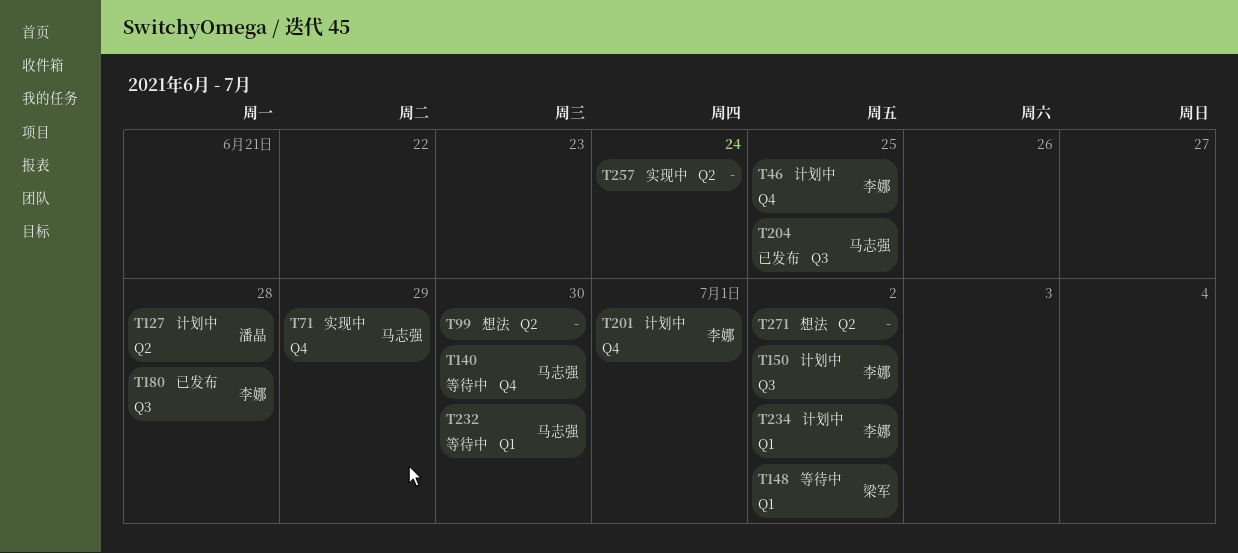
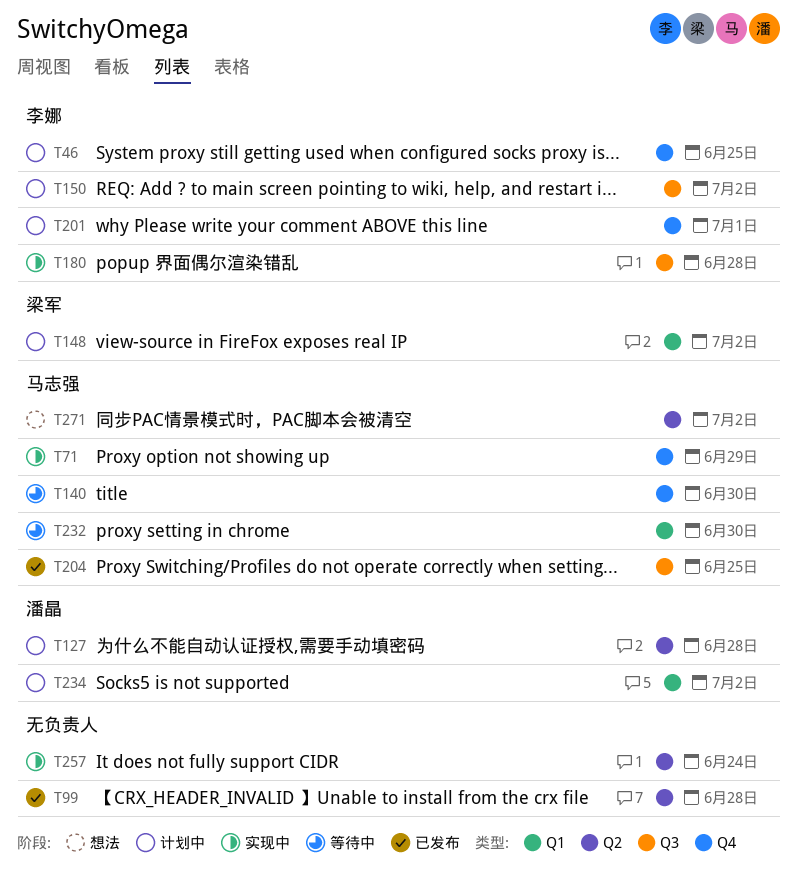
T99, status: 想法 -> 已发布
T99, due: Jun 30 -> Jun 28
T148, status: 等待中 -> 计划中
T180, status: 已发布 -> 实现中
T234, owner: 李娜 -> 潘晶
T271, owner: none -> 马志强

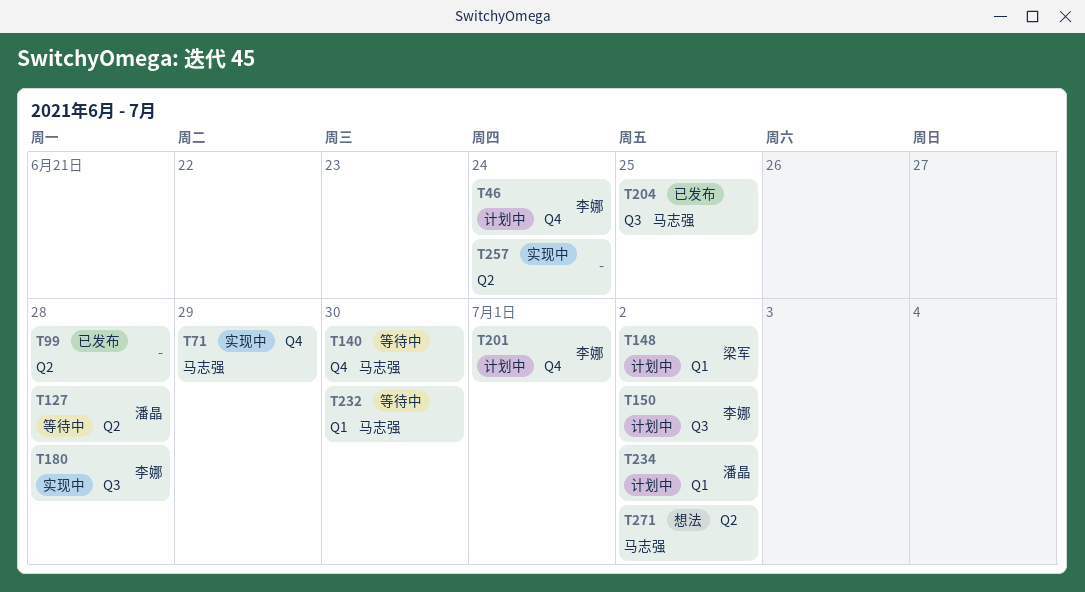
T46, due: Jun 25 -> Jun 24
T127, status: 计划中 -> 等待中

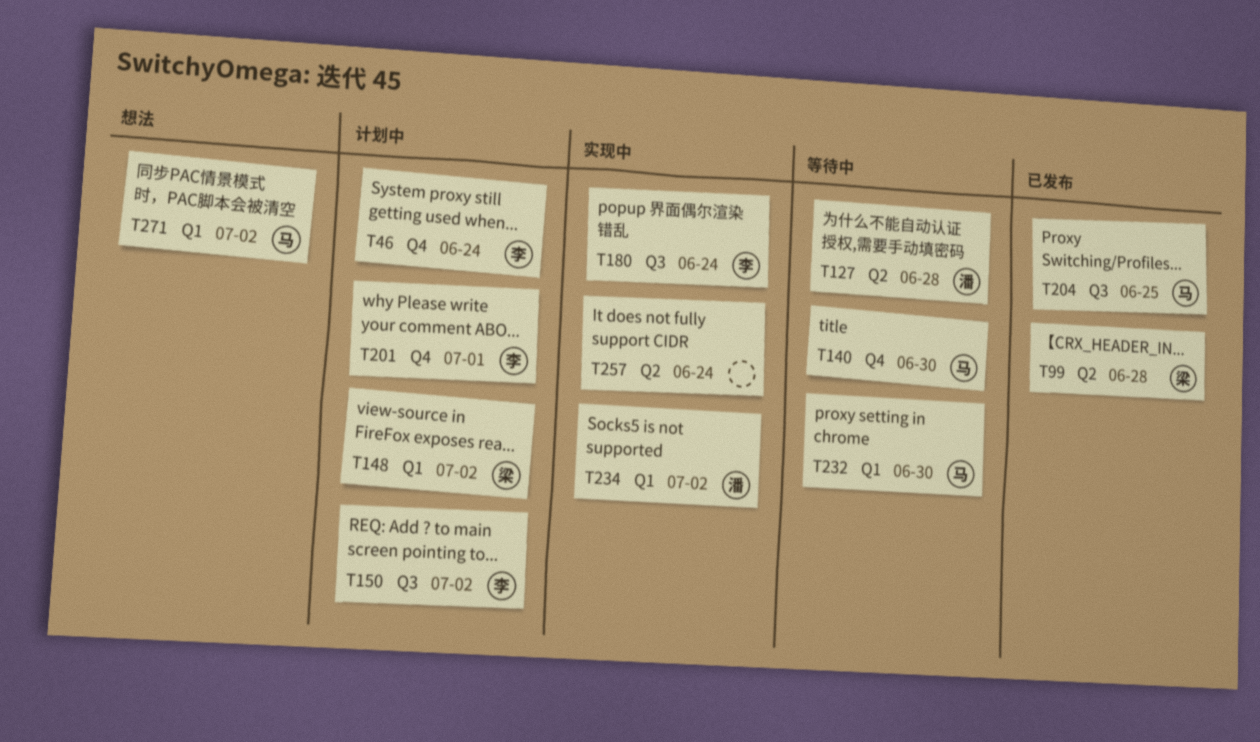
T71: present -> none
T99, owner: none -> 梁军
T180, due: Jun 28 -> Jun 24
T234, status: 计划中 -> 实现中
T271, label: Q2 -> Q1

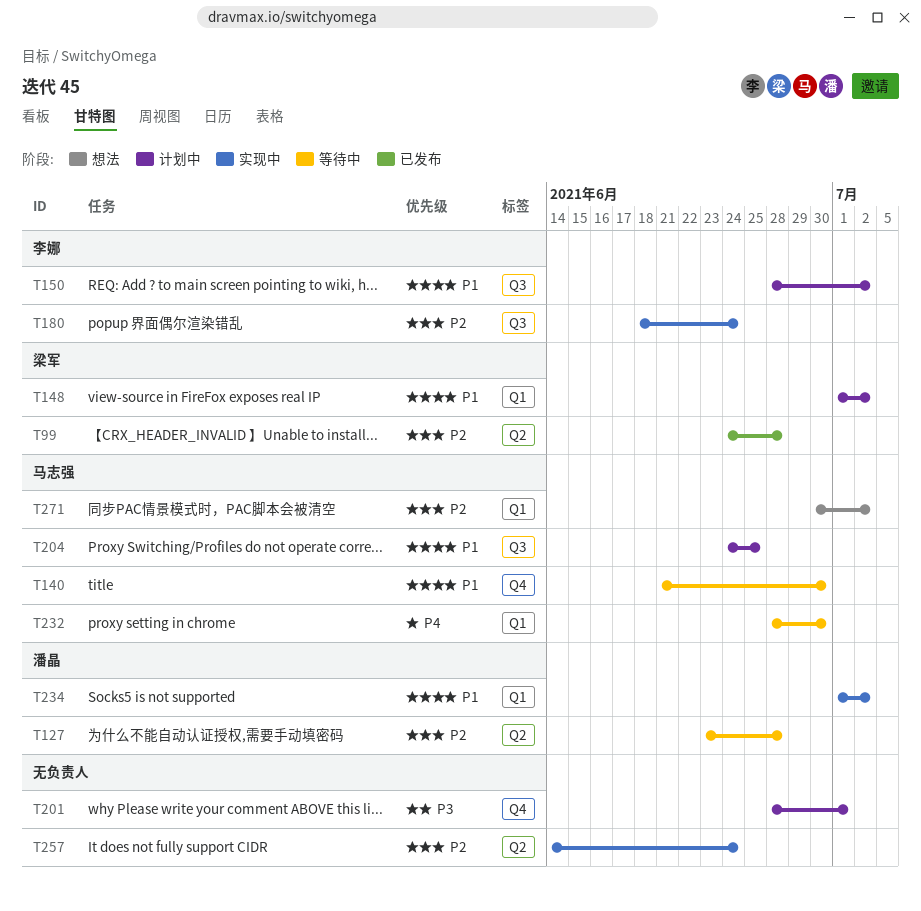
T46: present -> none
T201, owner: 李娜 -> none
T204, status: 已发布 -> 计划中

